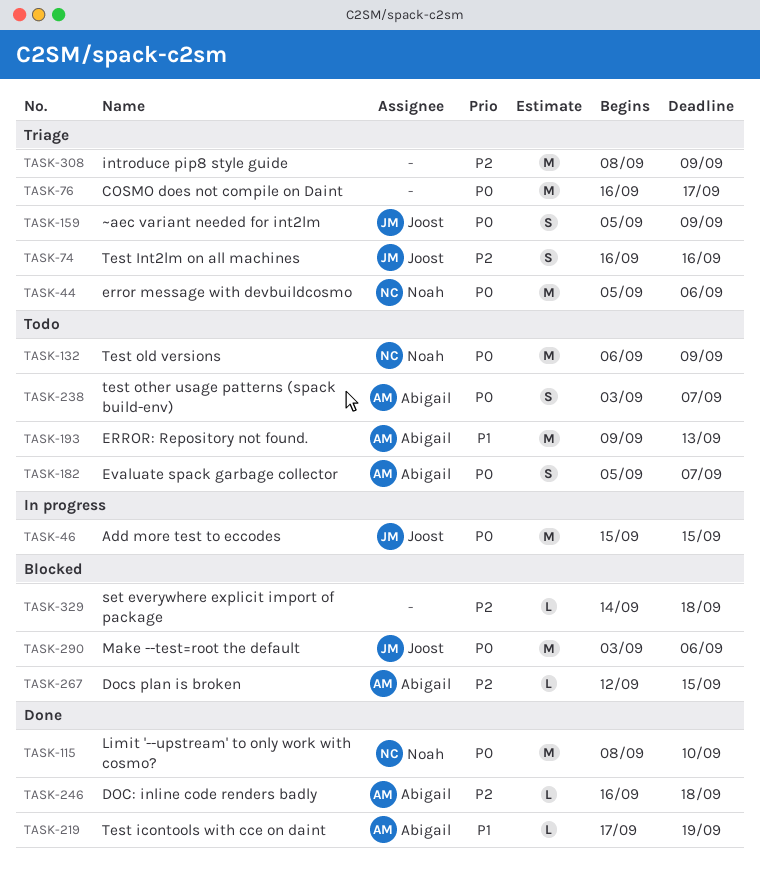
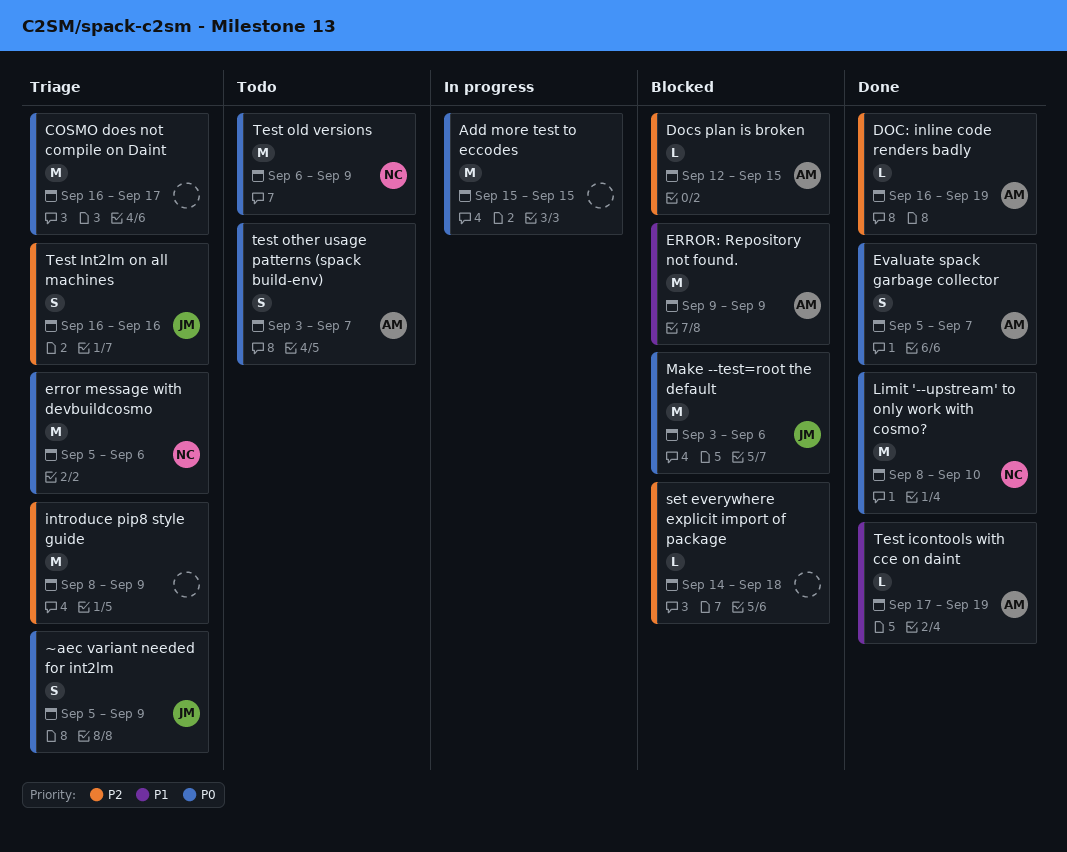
Add more test to eccodes, owner: Joost -> none
DOC: inline code renders badly, due: Sep 18 -> Sep 19
ERROR: Repository not found., status: Todo -> Blocked
ERROR: Repository not found., due: Sep 13 -> Sep 9
Evaluate spack garbage collector, status: Todo -> Done

